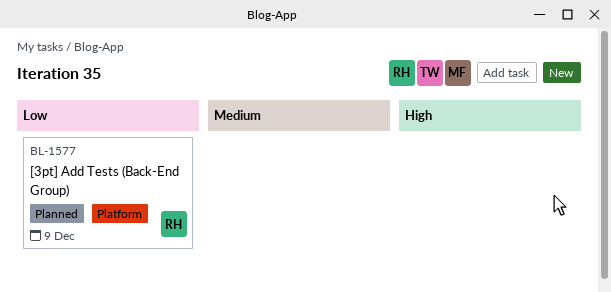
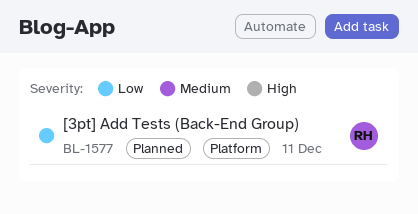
BL-1577, due: Dec 9 -> Dec 11

